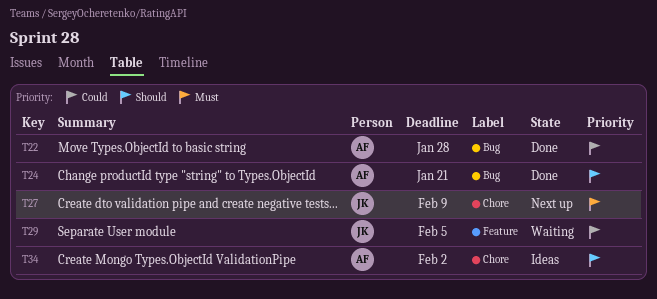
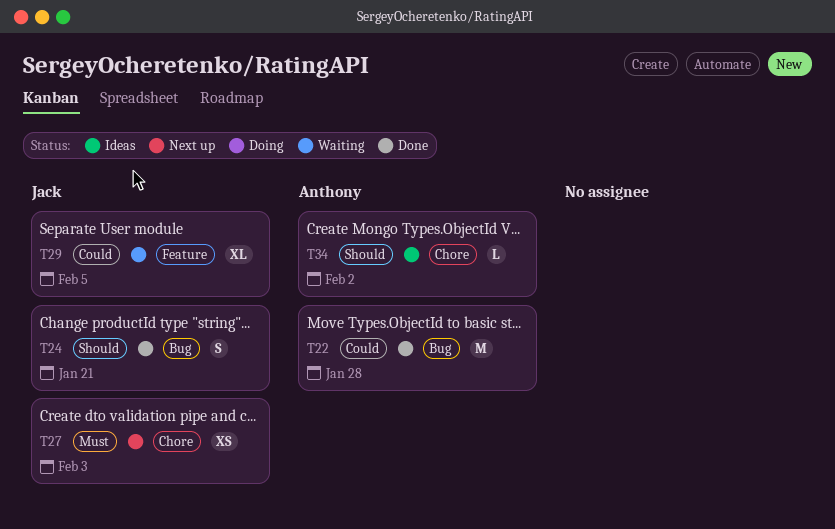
T24, owner: Anthony -> Jack
T27, due: Feb 9 -> Feb 3

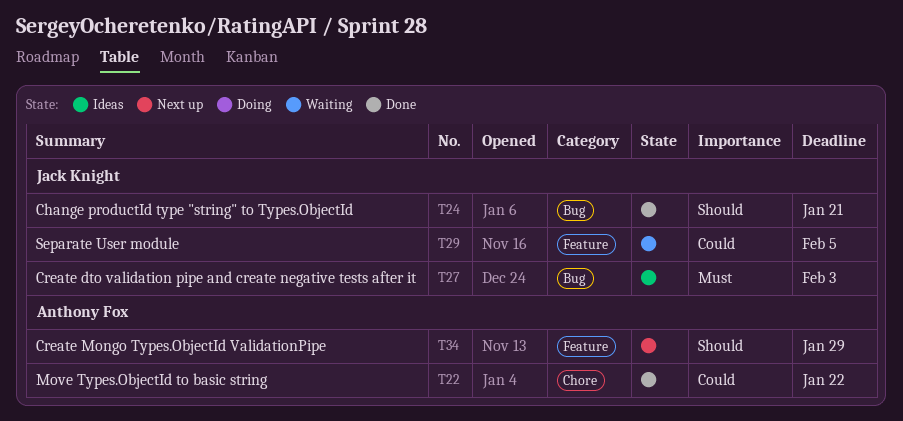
T22, label: Bug -> Chore
T22, due: Jan 28 -> Jan 22
T27, status: Next up -> Ideas
T27, label: Chore -> Bug
T34, status: Ideas -> Next up
T34, label: Chore -> Feature
T34, due: Feb 2 -> Jan 29

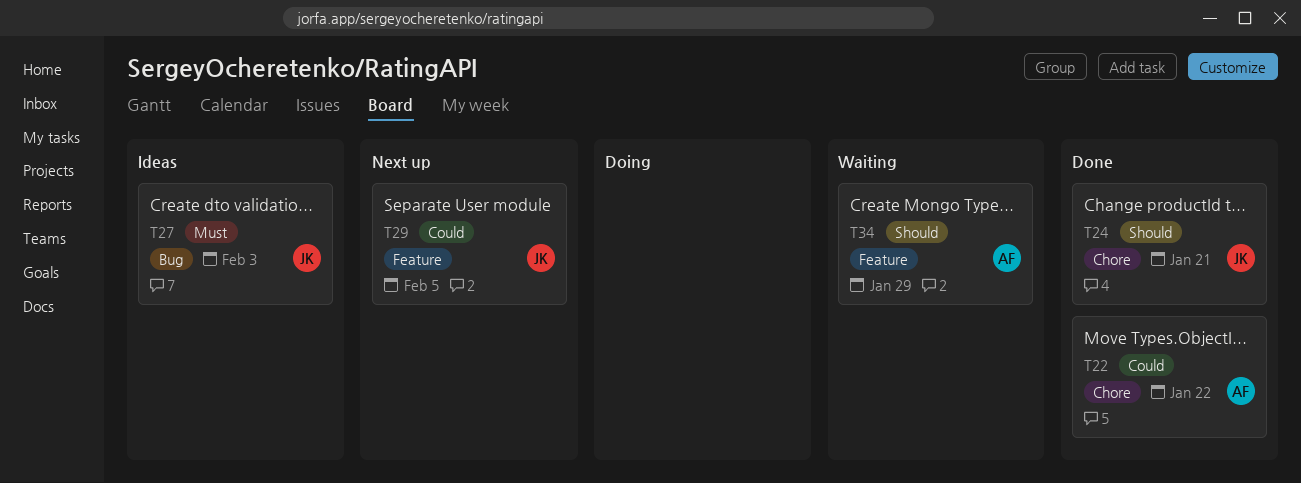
T24, label: Bug -> Chore
T29, status: Waiting -> Next up
T34, status: Next up -> Waiting

